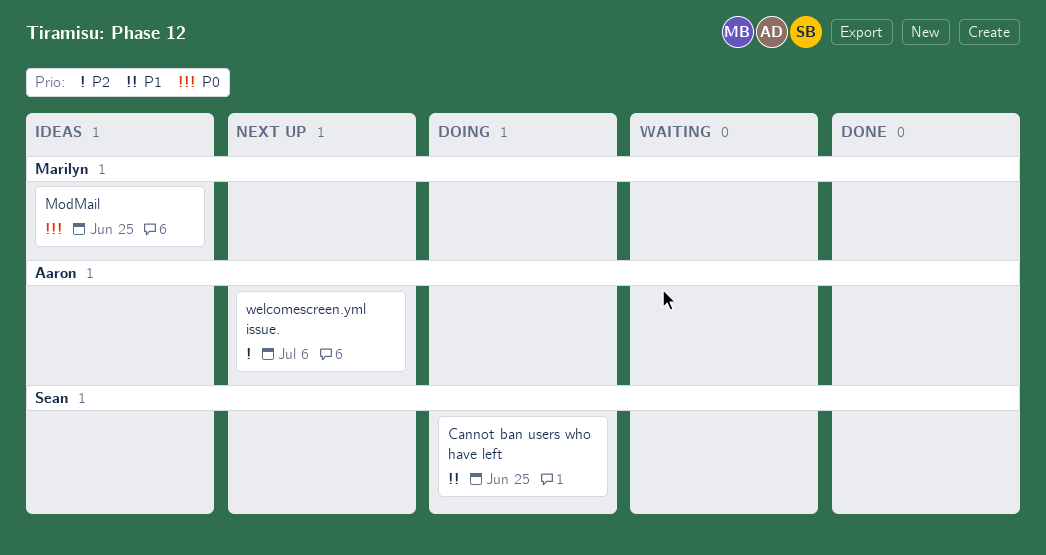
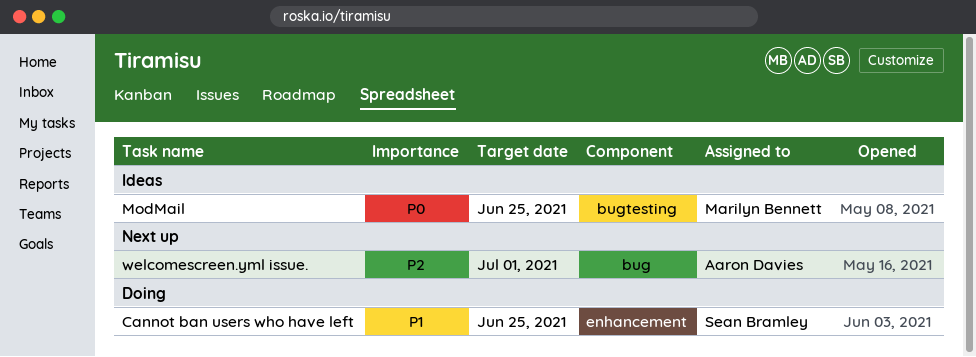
welcomescreen.yml issue., due: Jul 6 -> Jul 1

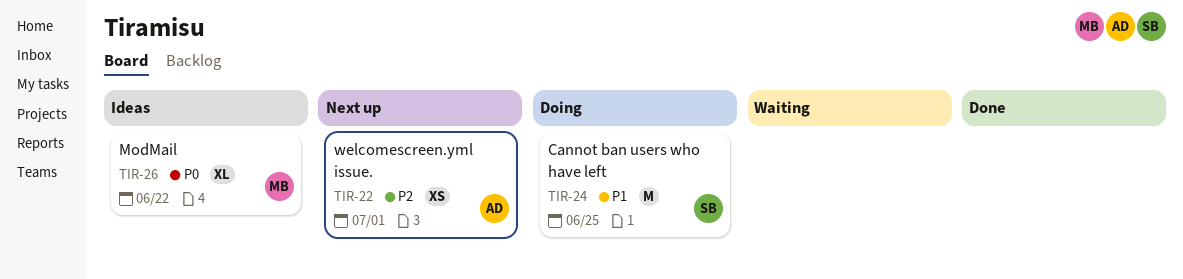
ModMail, due: Jun 25 -> Jun 22

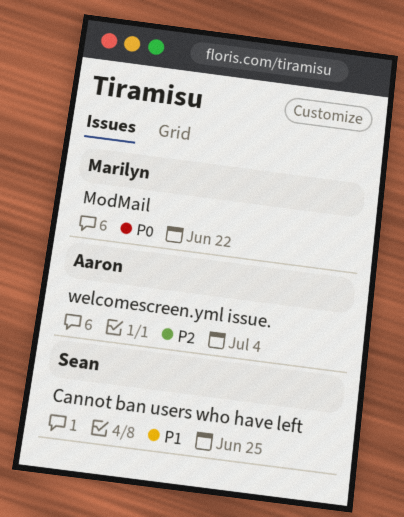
welcomescreen.yml issue., due: Jul 1 -> Jul 4

